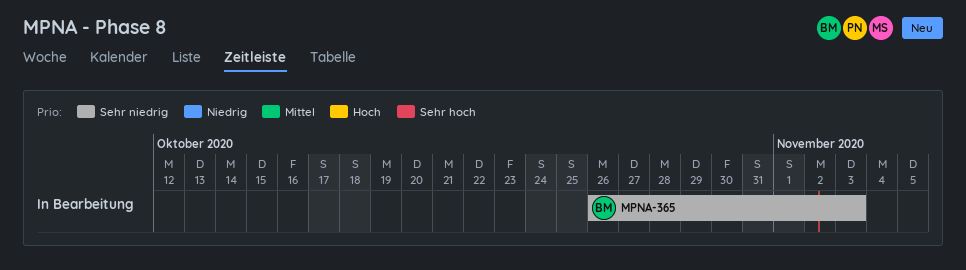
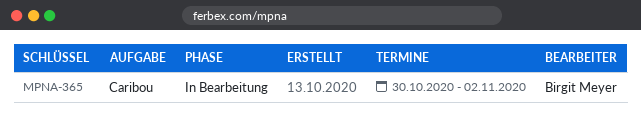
MPNA-365, start: Oct 26 -> Oct 30
MPNA-365, due: Nov 3 -> Nov 2

